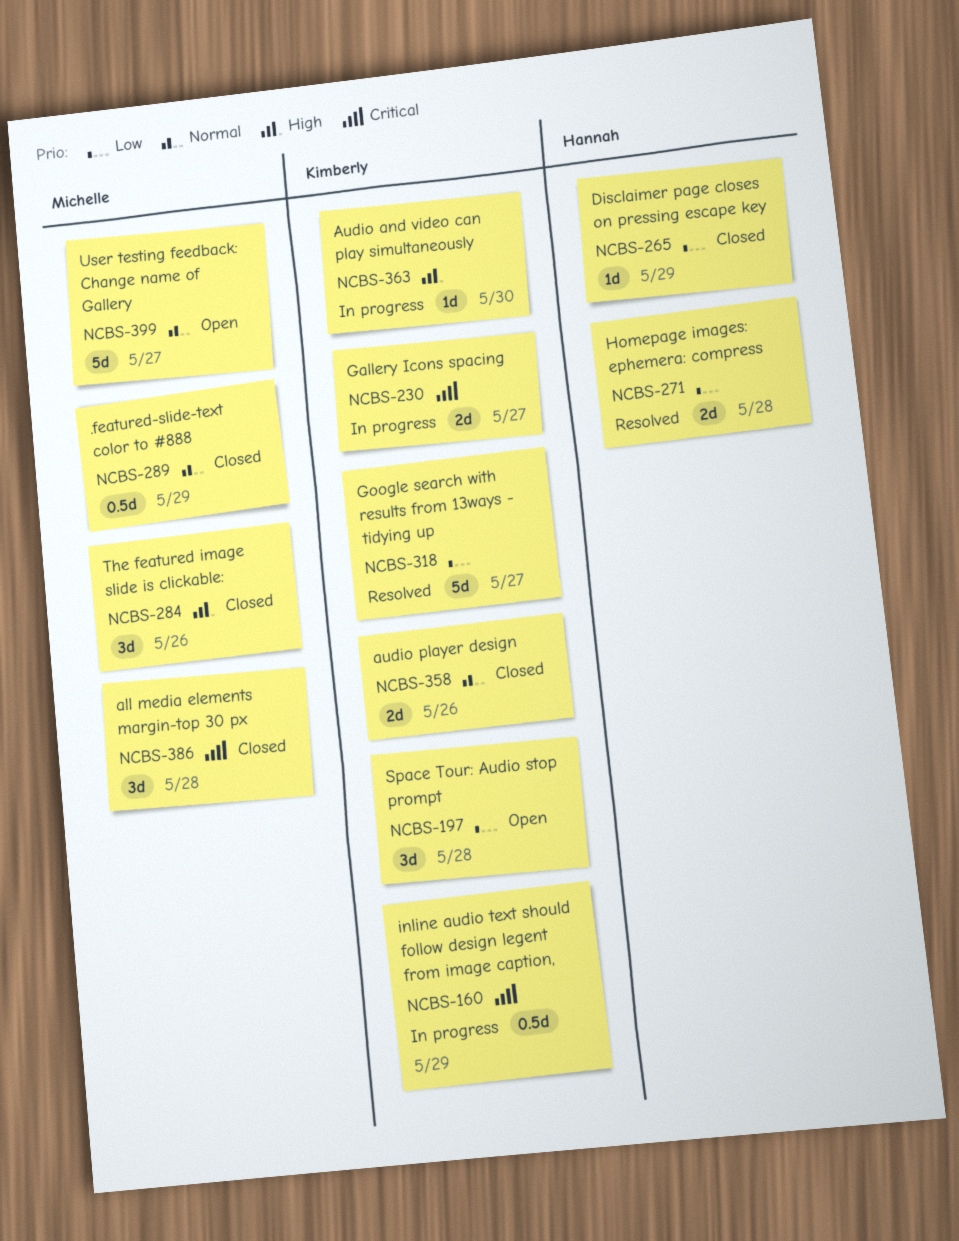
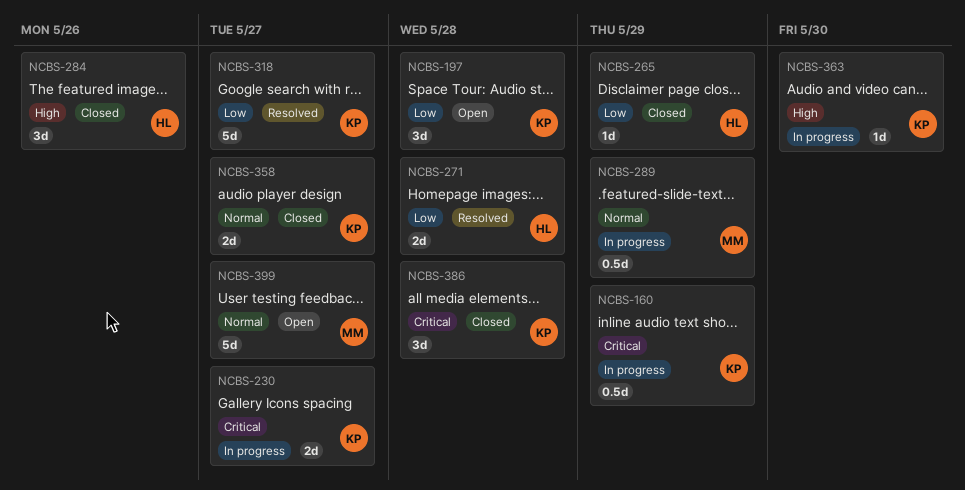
NCBS-284, owner: Michelle -> Hannah
NCBS-289, status: Closed -> In progress
NCBS-358, due: May 26 -> May 27
NCBS-386, owner: Michelle -> Kimberly

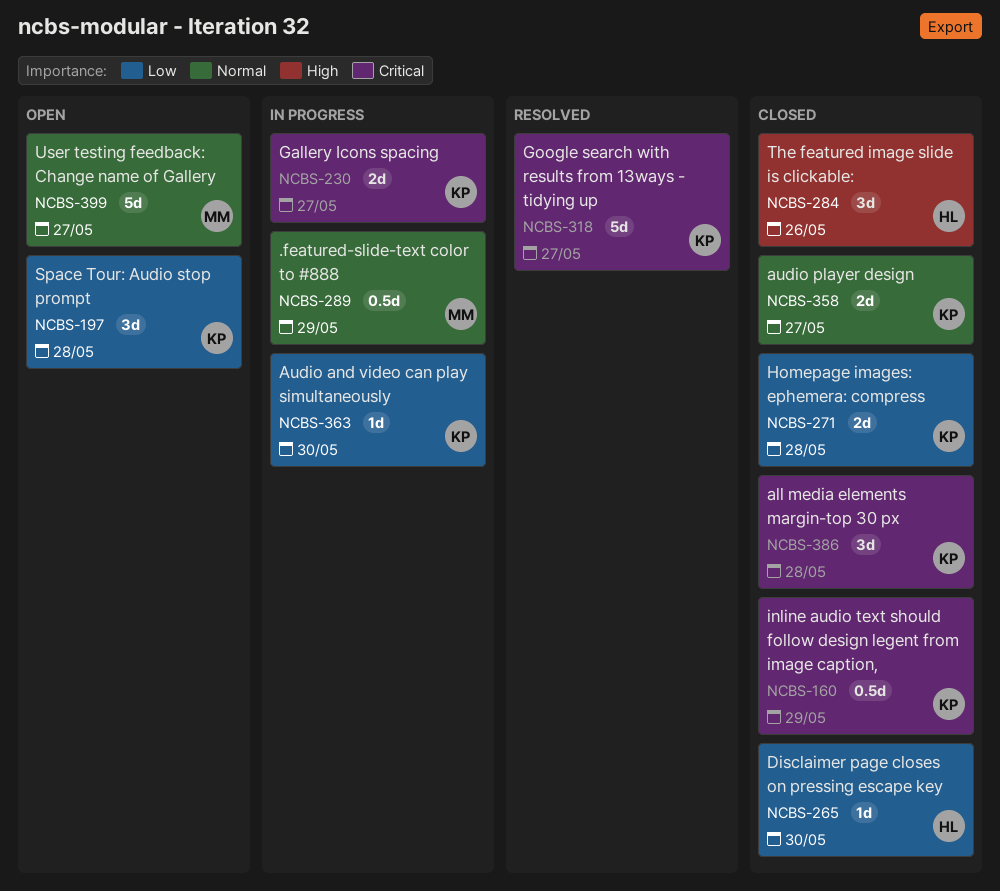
NCBS-160, status: In progress -> Closed
NCBS-265, due: May 29 -> May 30
NCBS-271, status: Resolved -> Closed
NCBS-271, owner: HL -> KP
NCBS-318, priority: Low -> Critical
NCBS-363, priority: High -> Low

